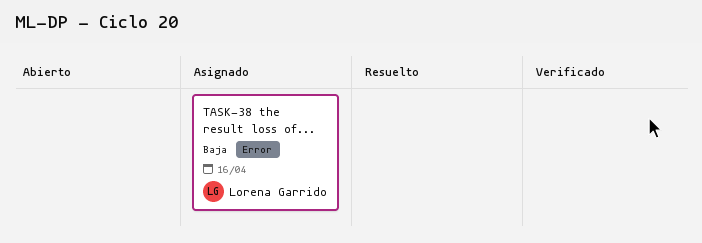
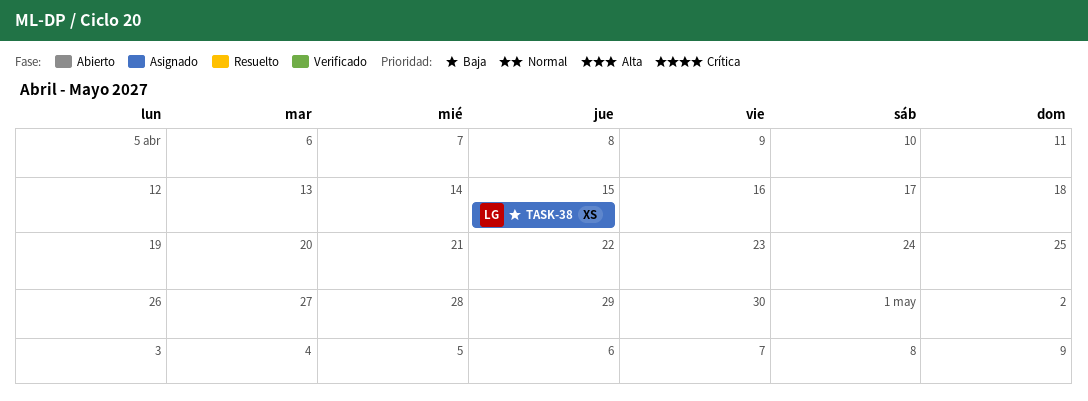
TASK-38, due: Apr 16 -> Apr 15

